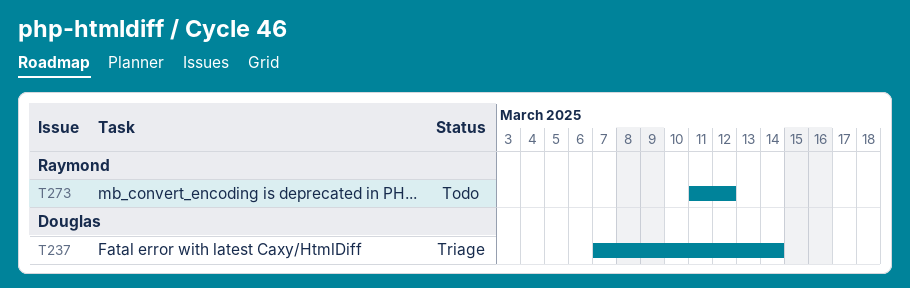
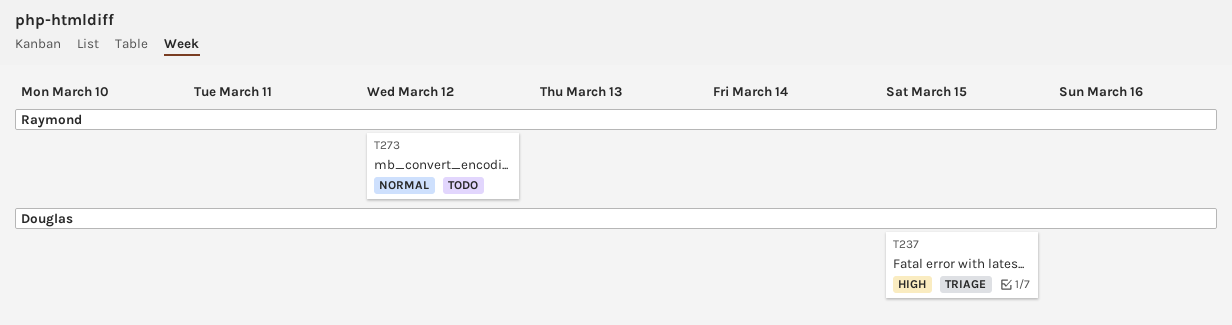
T237, due: Mar 14 -> Mar 15

